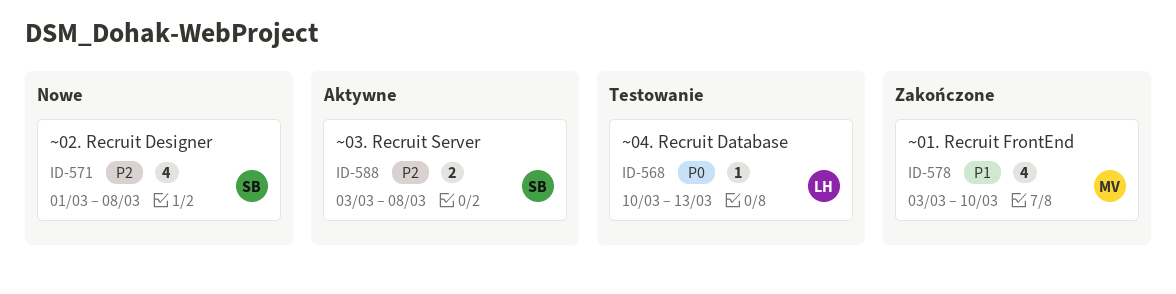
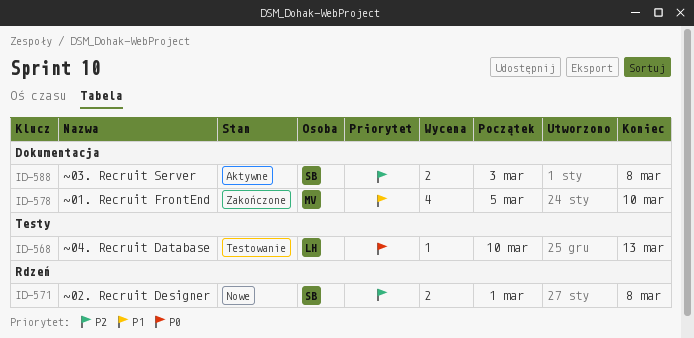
ID-571, estimate: 4 -> 2
ID-578, start: Mar 3 -> Mar 5

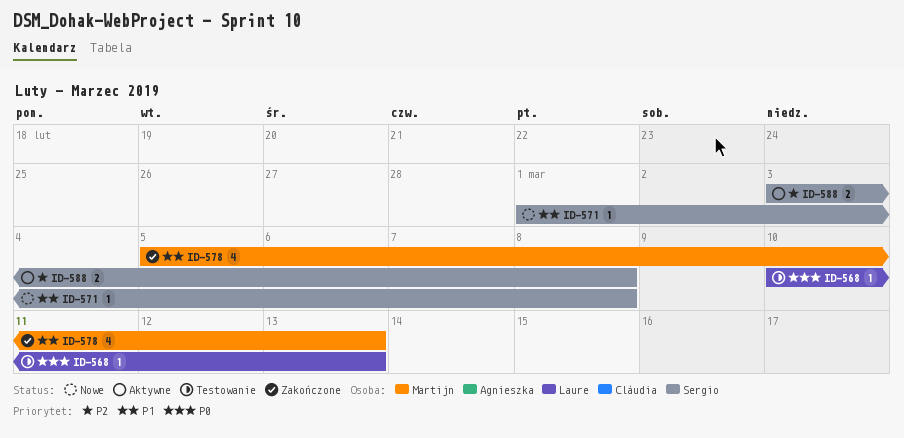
ID-571, priority: P2 -> P1
ID-571, estimate: 2 -> 1
ID-578, due: Mar 10 -> Mar 13

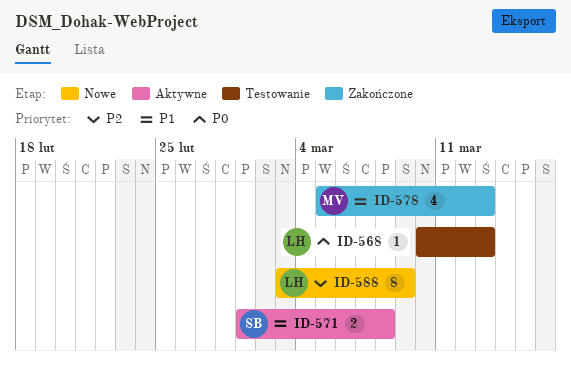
ID-571, status: Nowe -> Aktywne
ID-571, estimate: 1 -> 2
ID-588, status: Aktywne -> Nowe
ID-588, owner: Sergio -> Laure
ID-588, estimate: 2 -> 8
ID-588, due: Mar 8 -> Mar 9

